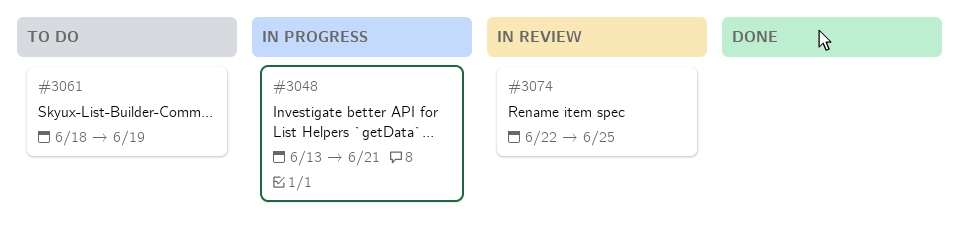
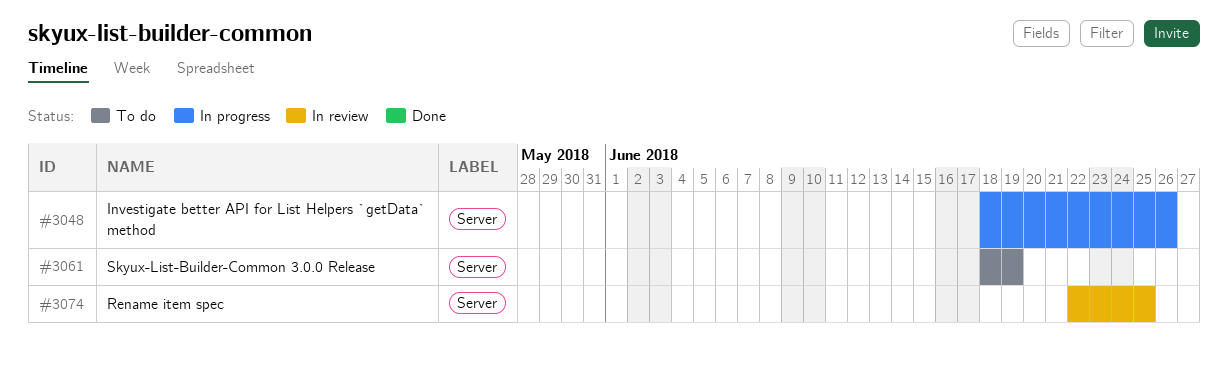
#3048, start: Jun 13 -> Jun 18
#3048, due: Jun 21 -> Jun 26

